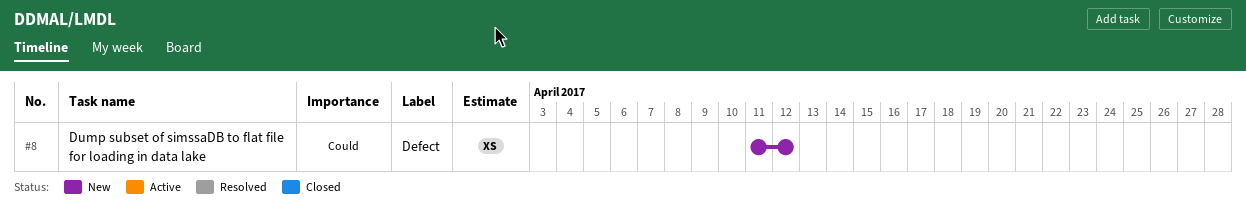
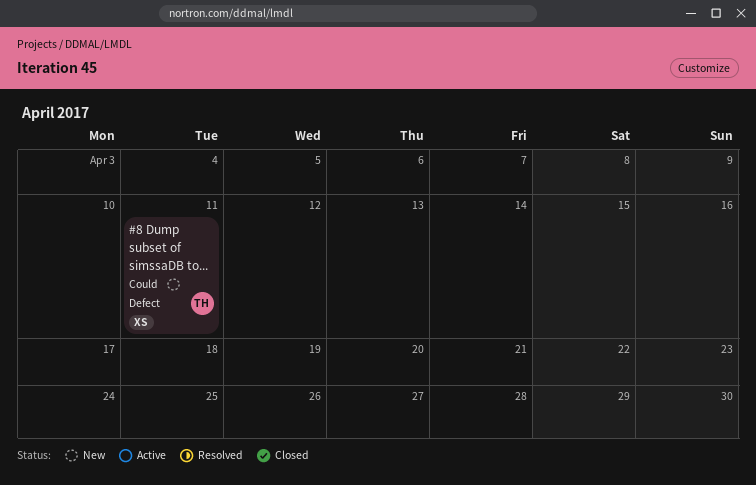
#8, due: Apr 12 -> Apr 11

